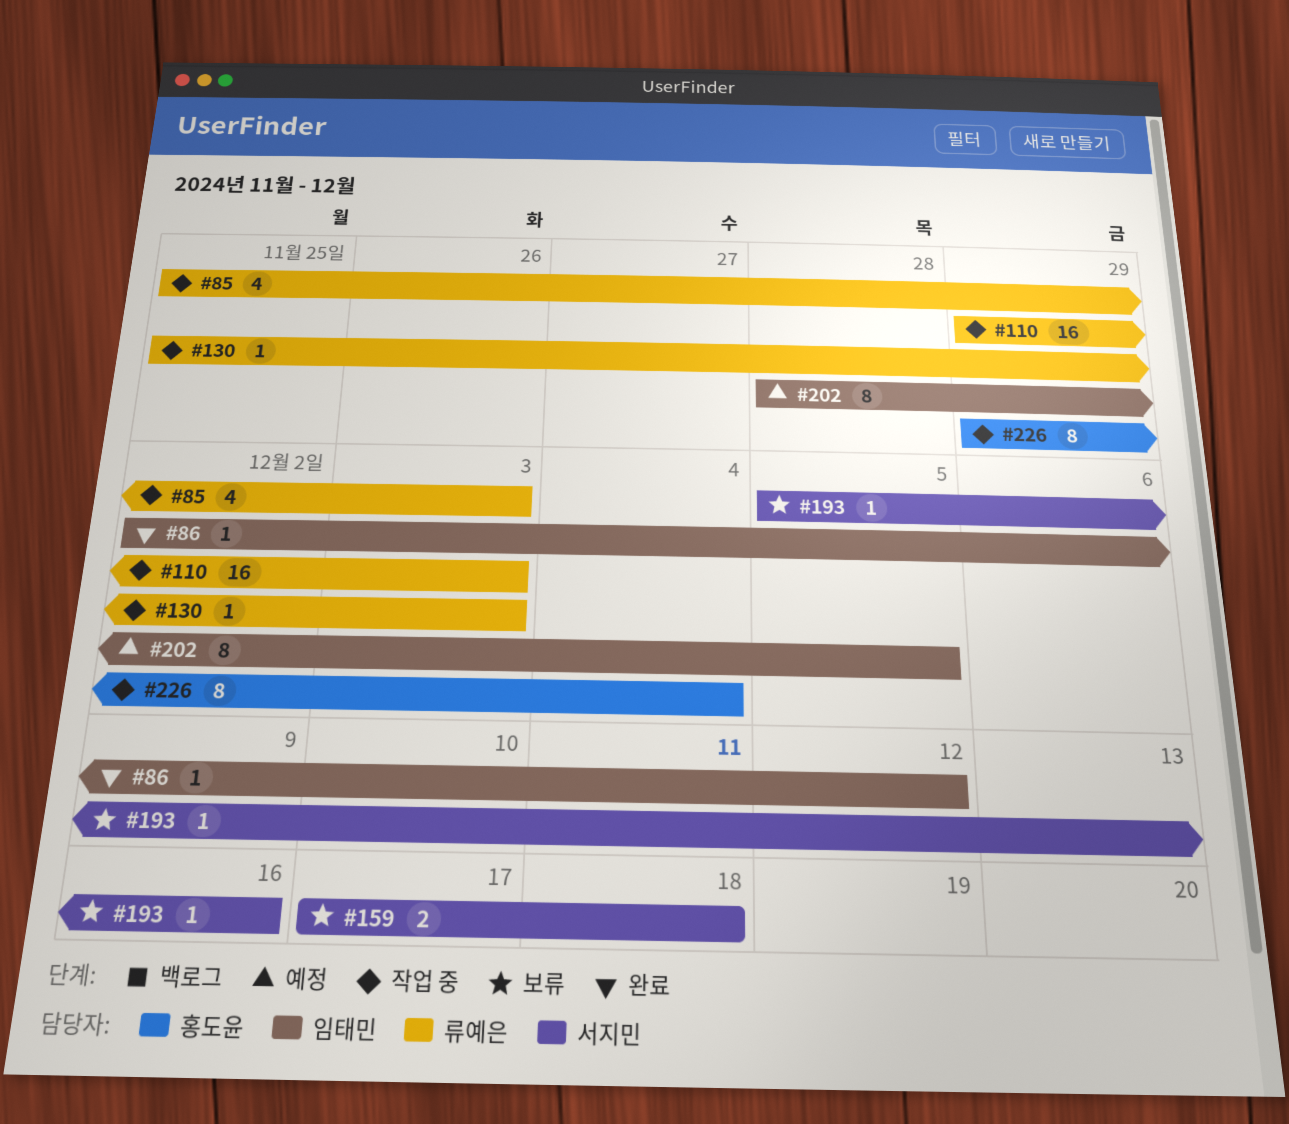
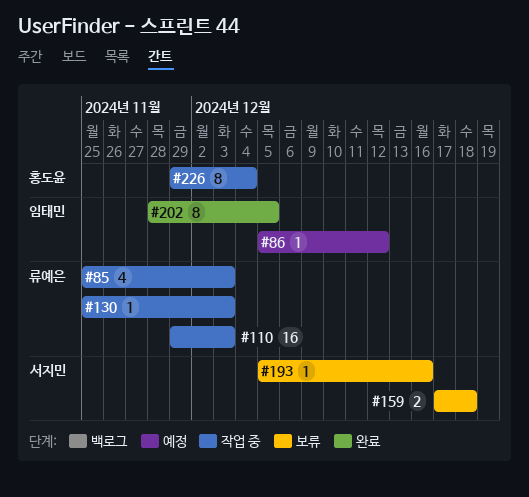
#86, status: 완료 -> 예정
#86, start: Dec 2 -> Dec 5
#202, status: 예정 -> 완료

